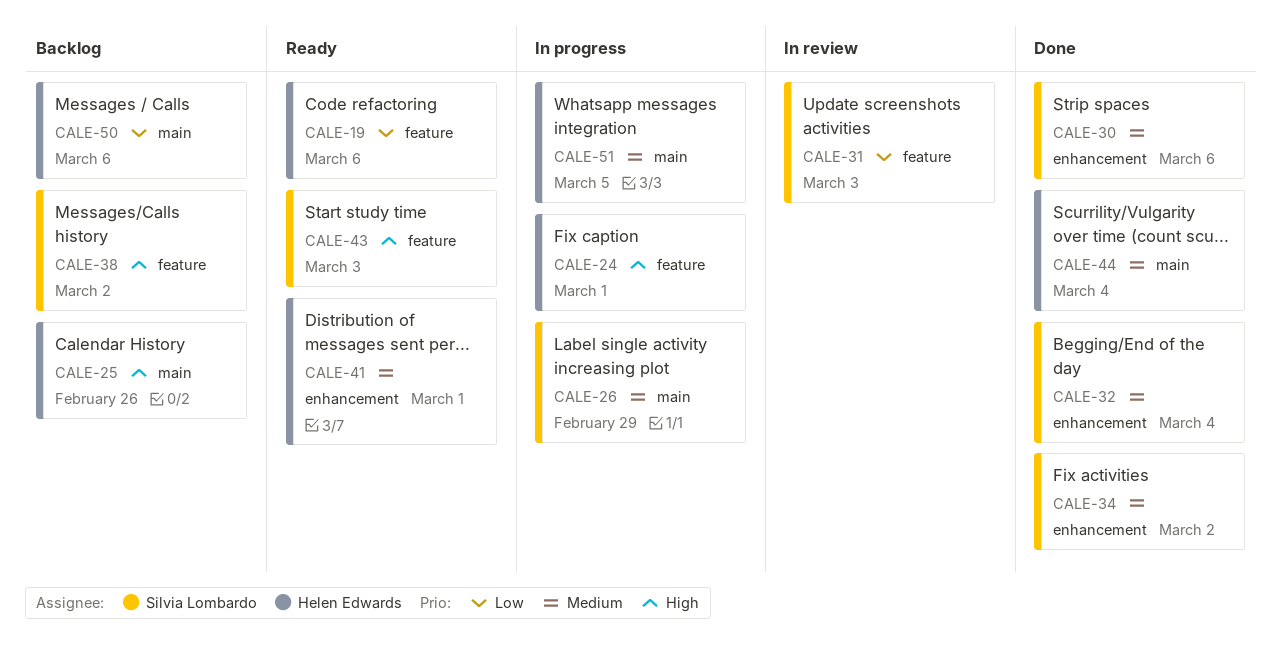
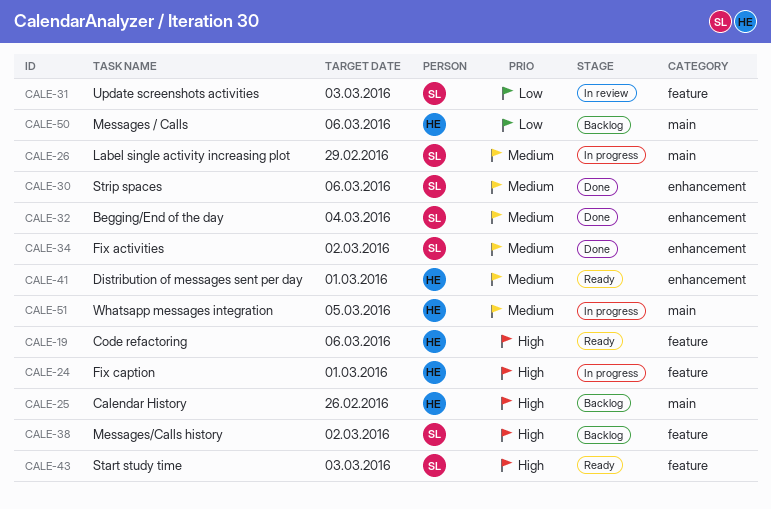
CALE-19, priority: Low -> High
CALE-44: present -> none

